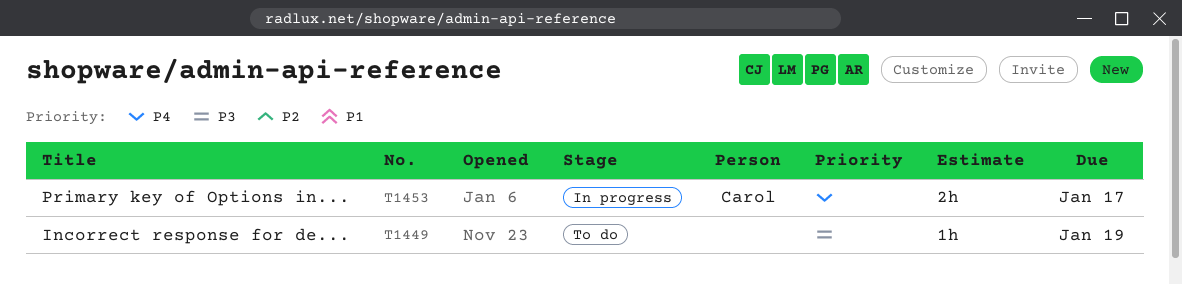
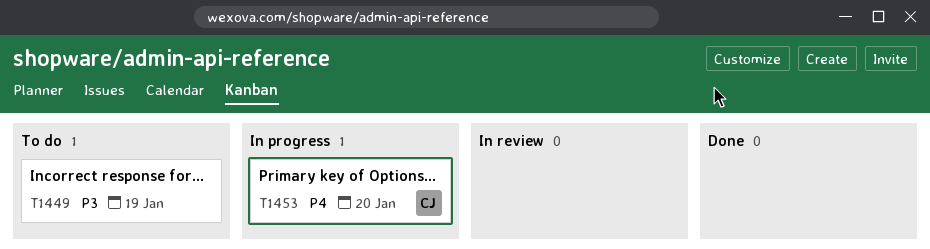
T1453, due: Jan 17 -> Jan 20

